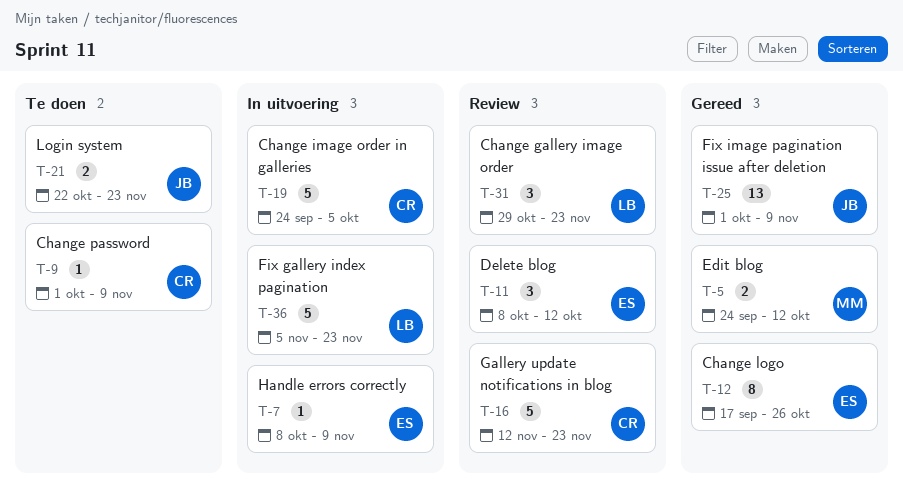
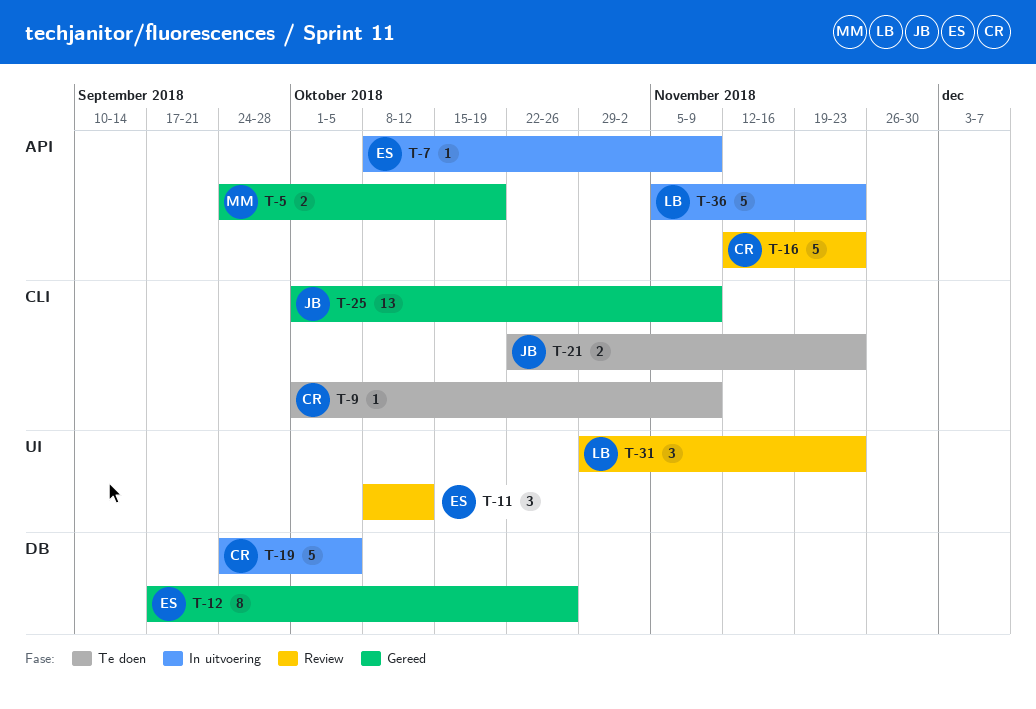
T-5, due: Oct 12 -> Oct 19

